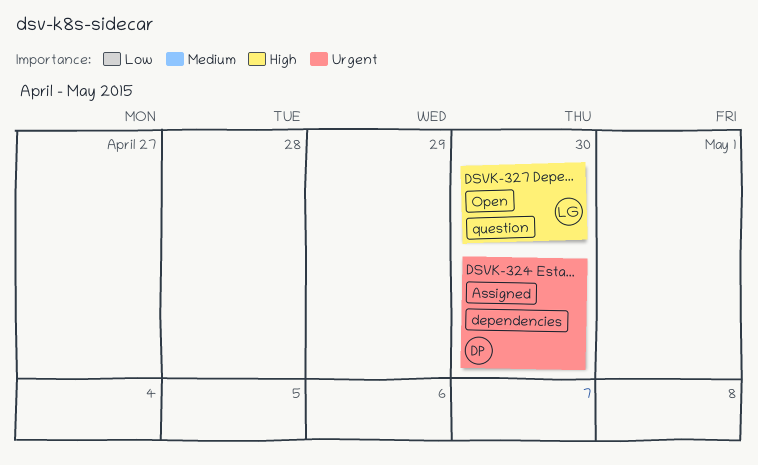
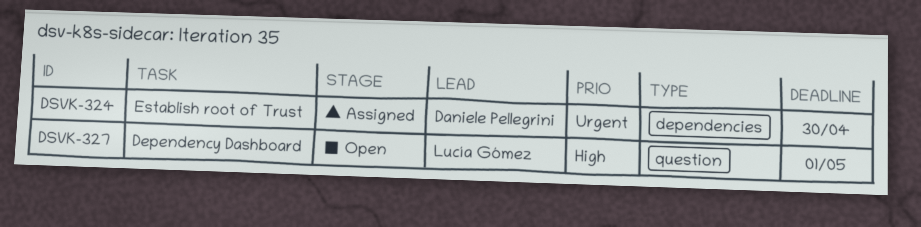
DSVK-327, due: Apr 30 -> May 1

